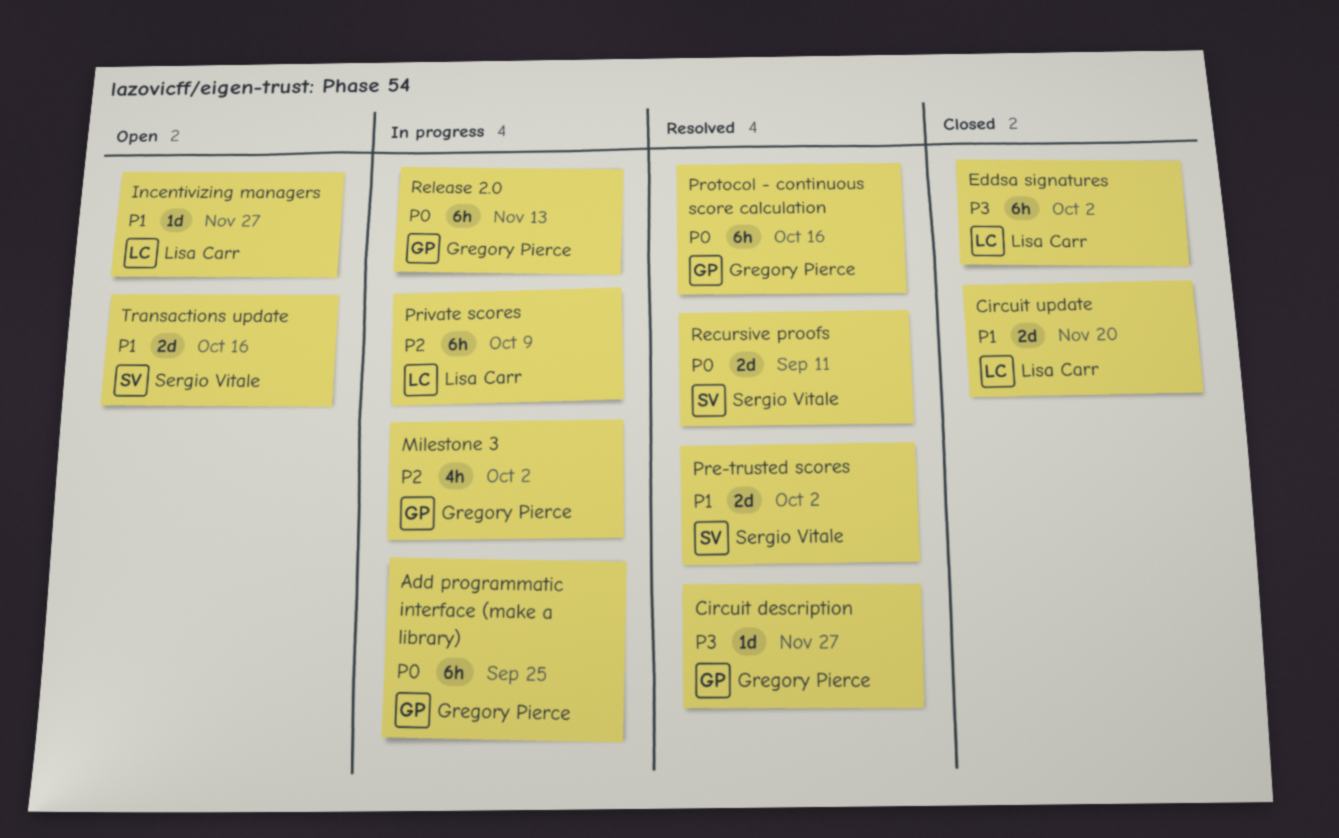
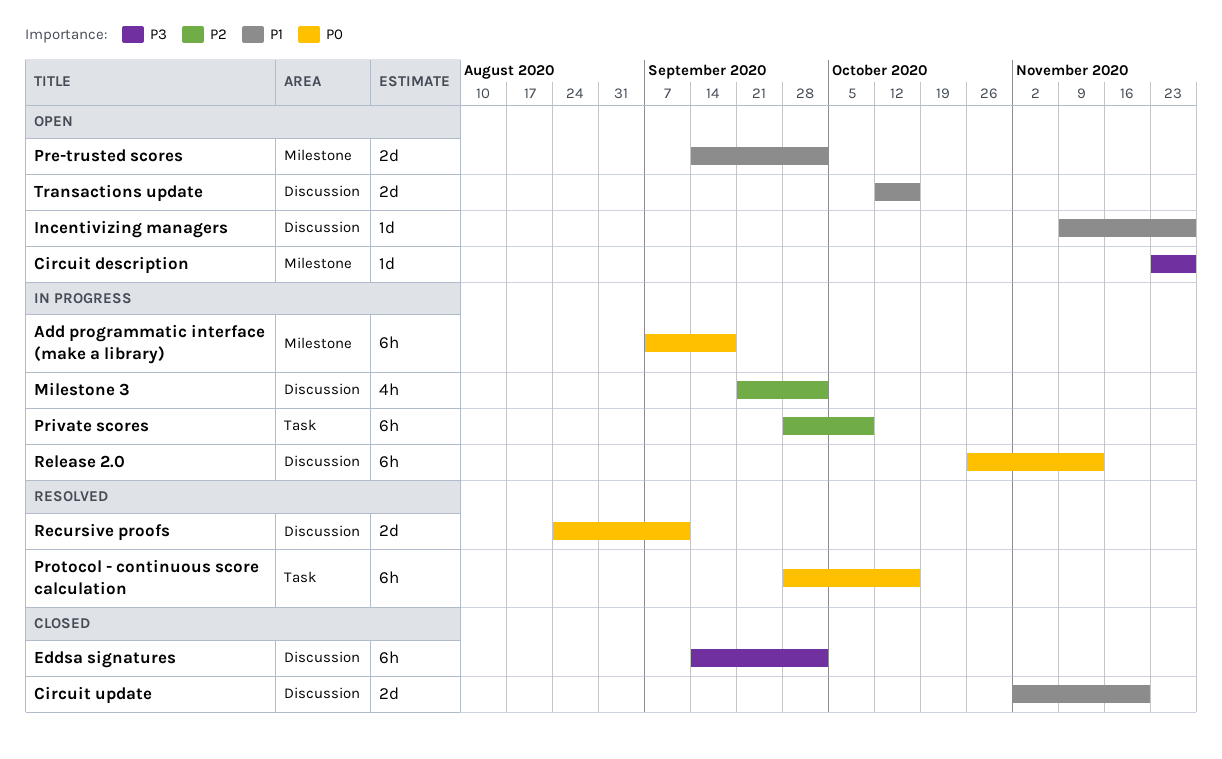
Add programmatic interface (make a library), due: Sep 25 -> Sep 18
Circuit description, status: Resolved -> Open
Pre-trusted scores, status: Resolved -> Open

